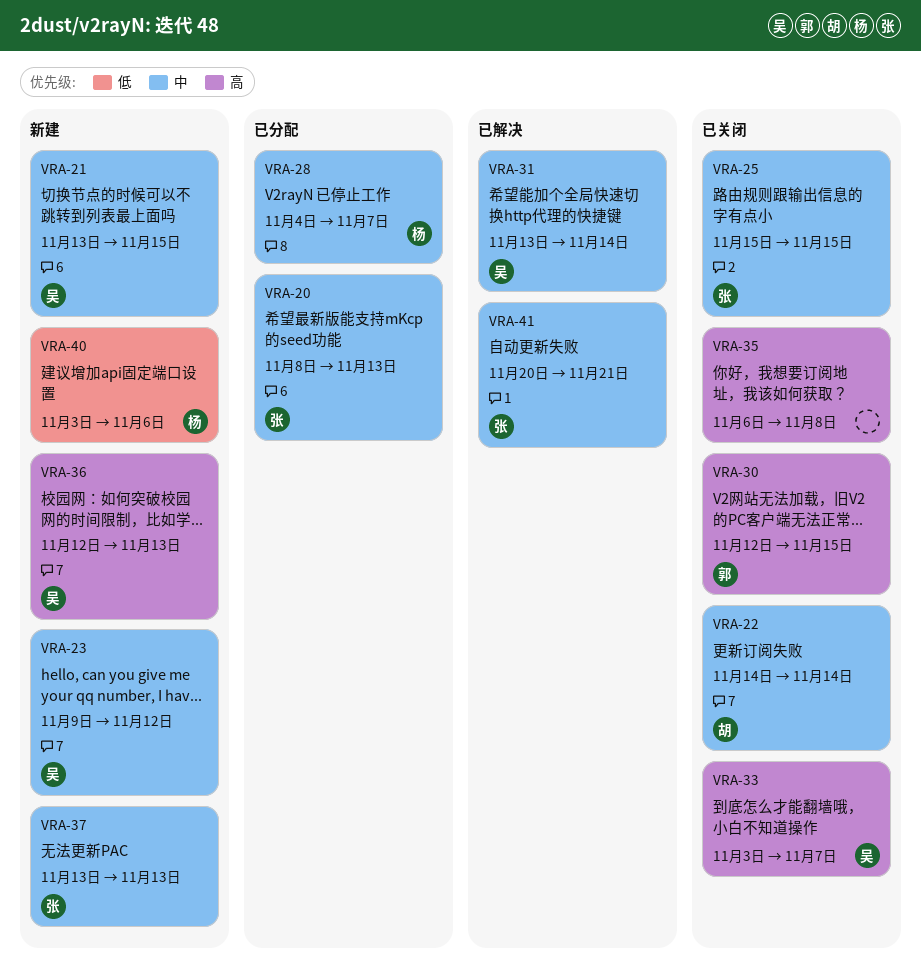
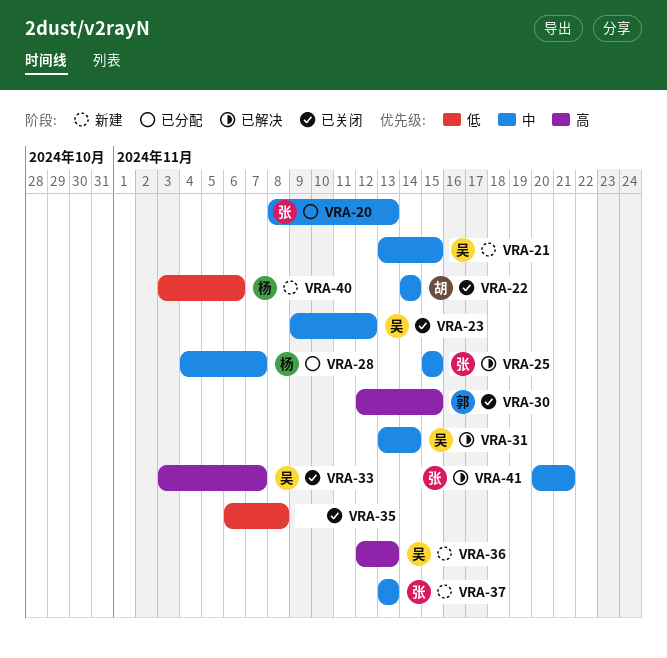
VRA-23, status: 新建 -> 已关闭
VRA-25, status: 已关闭 -> 已解决
VRA-35, priority: 高 -> 低

